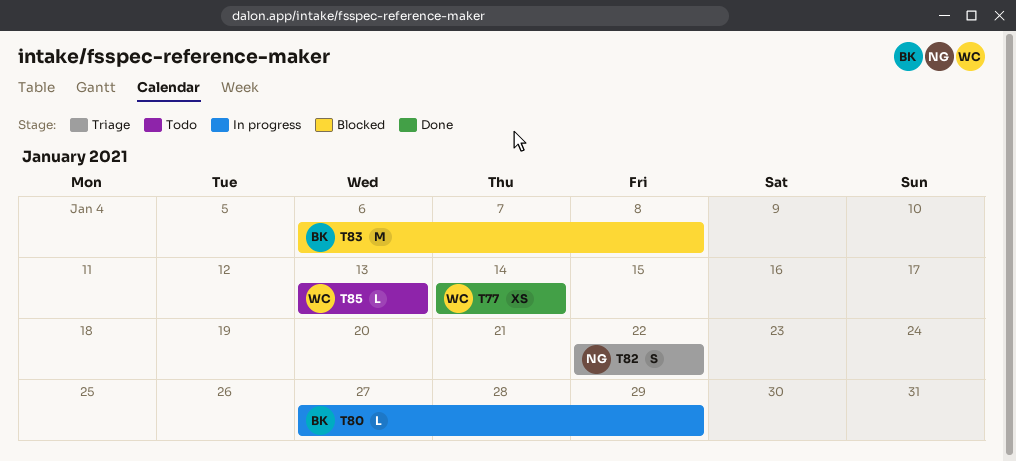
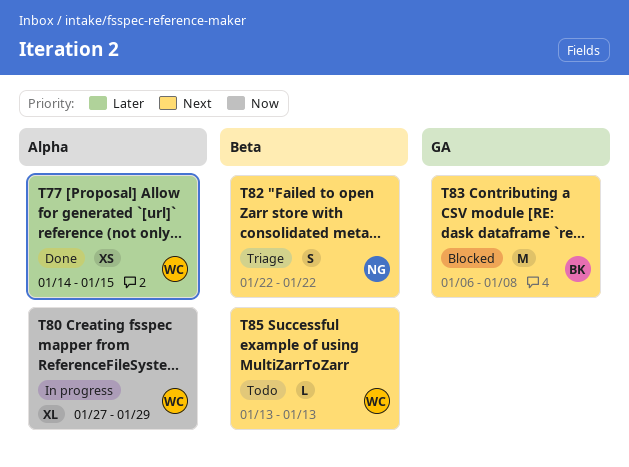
T77, due: Jan 14 -> Jan 15
T80, owner: BK -> WC
T80, estimate: L -> XL

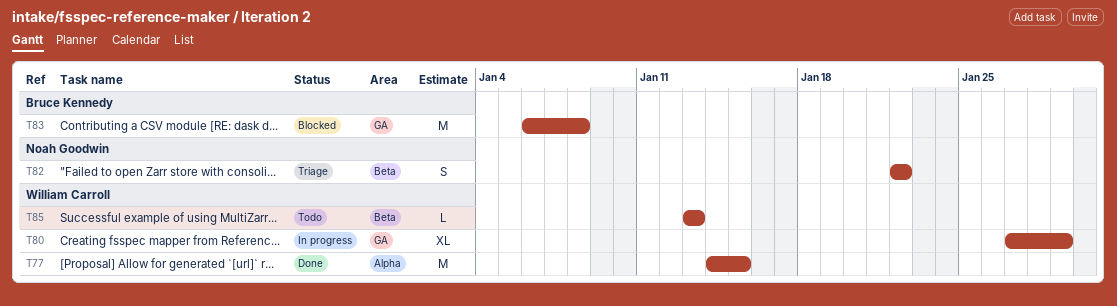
T77, estimate: XS -> M
T80, label: Alpha -> GA

